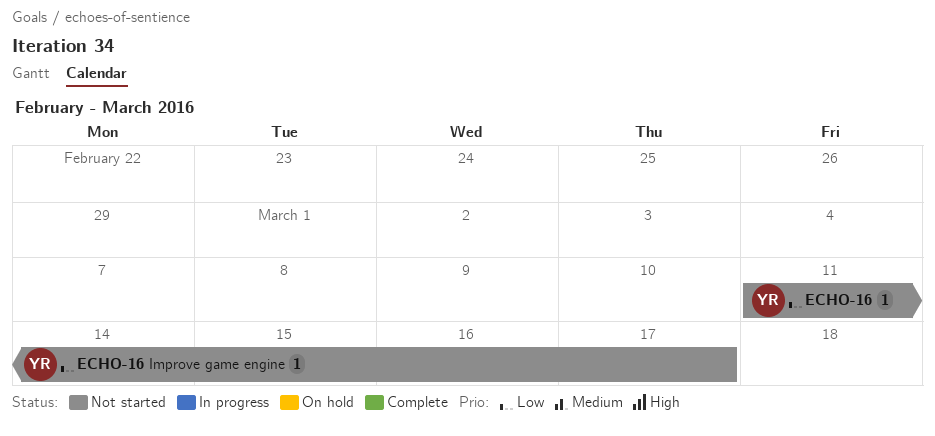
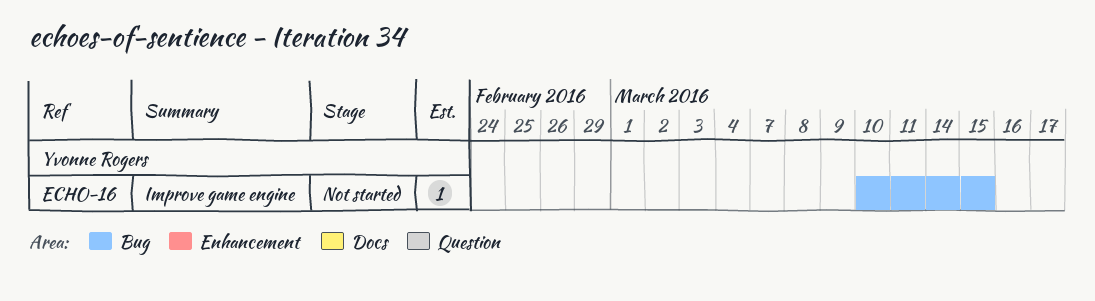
ECHO-16, start: Mar 11 -> Mar 10
ECHO-16, due: Mar 17 -> Mar 15

